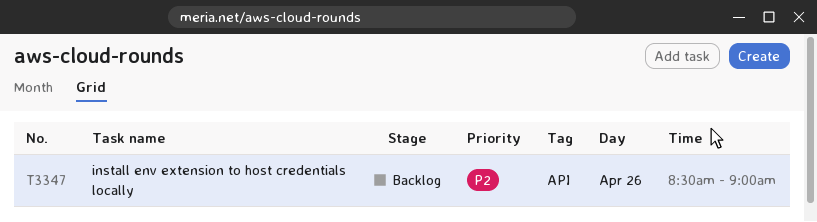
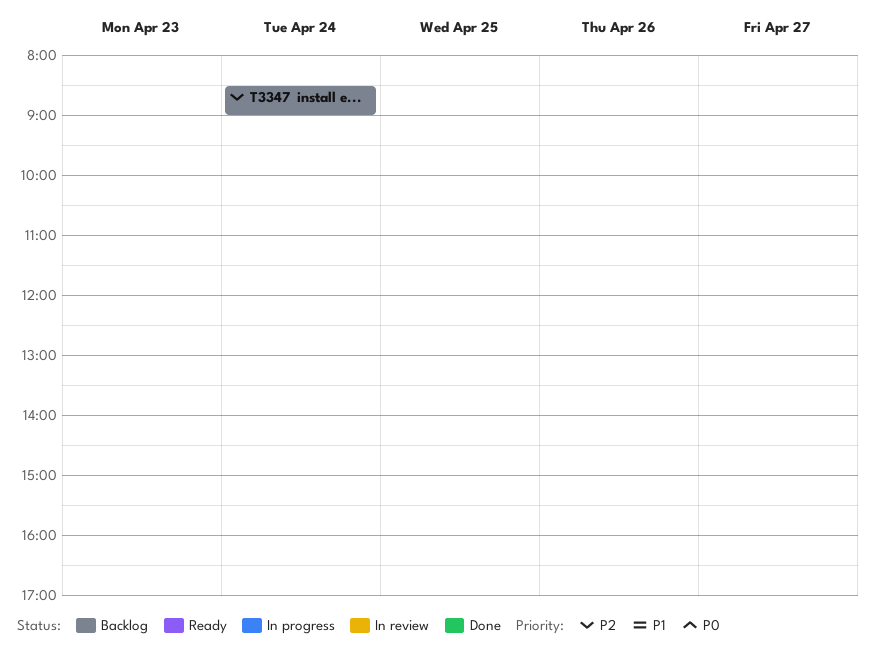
T3347, day: Apr 26 -> Apr 24

